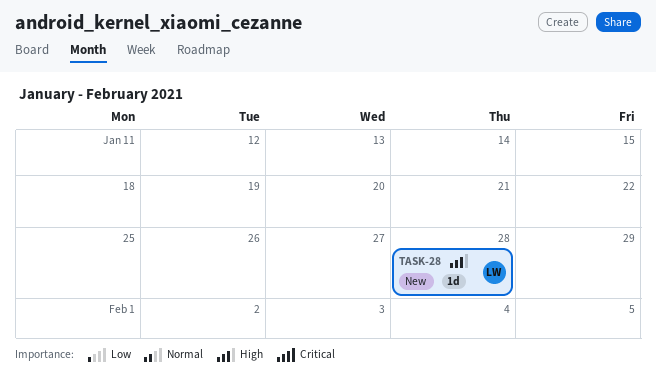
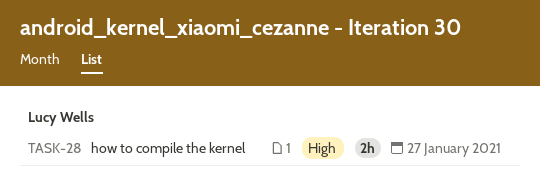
TASK-28, estimate: 1d -> 2h
TASK-28, due: Jan 28 -> Jan 27

